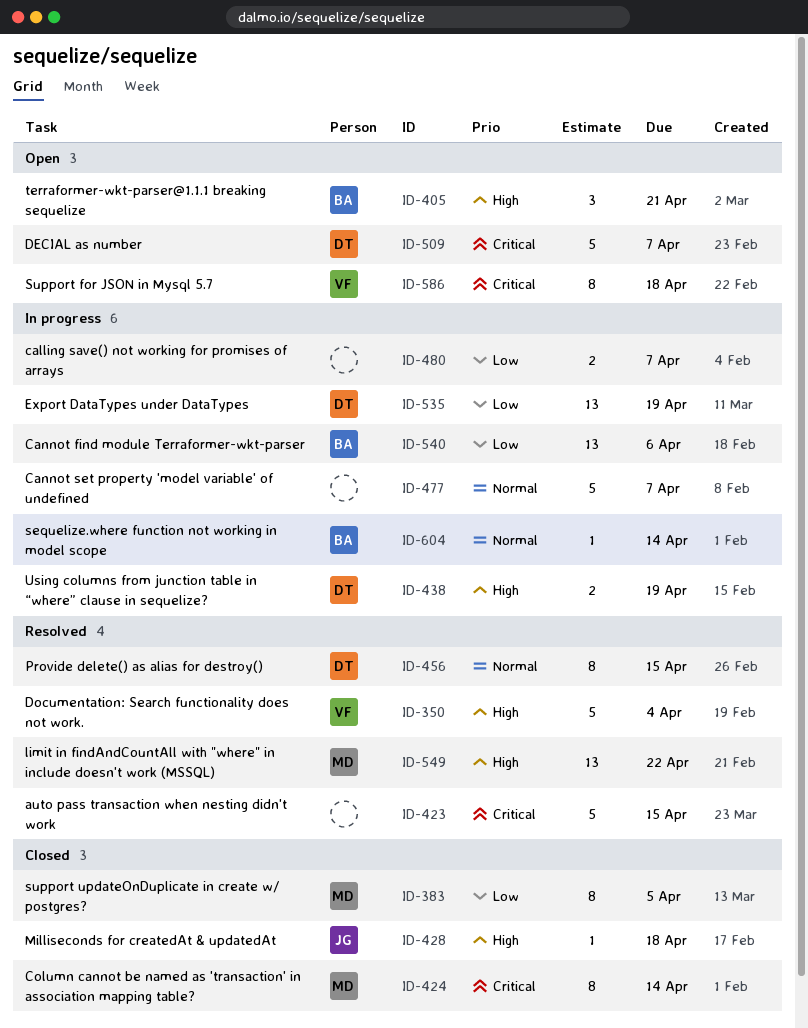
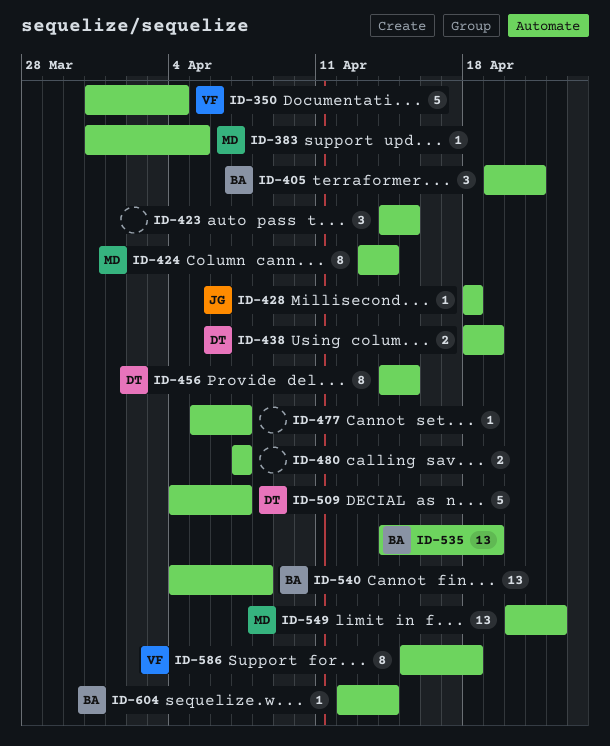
ID-383, estimate: 8 -> 1
ID-423, estimate: 5 -> 3
ID-477, estimate: 5 -> 1
ID-535, owner: DT -> BA
ID-540, due: Apr 6 -> Apr 8

